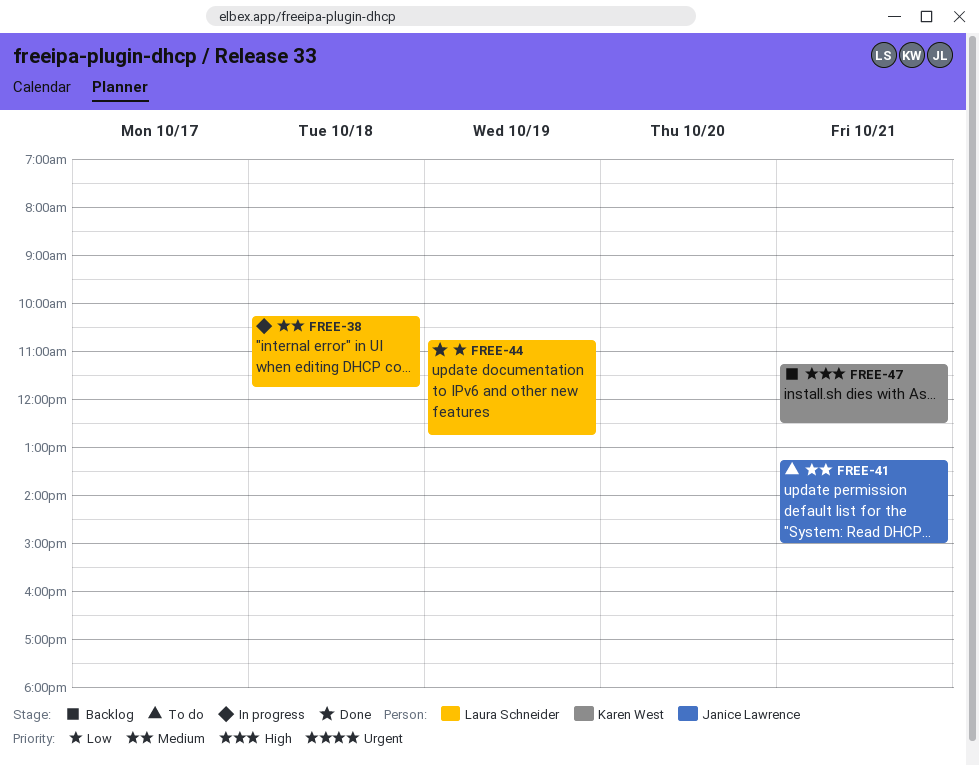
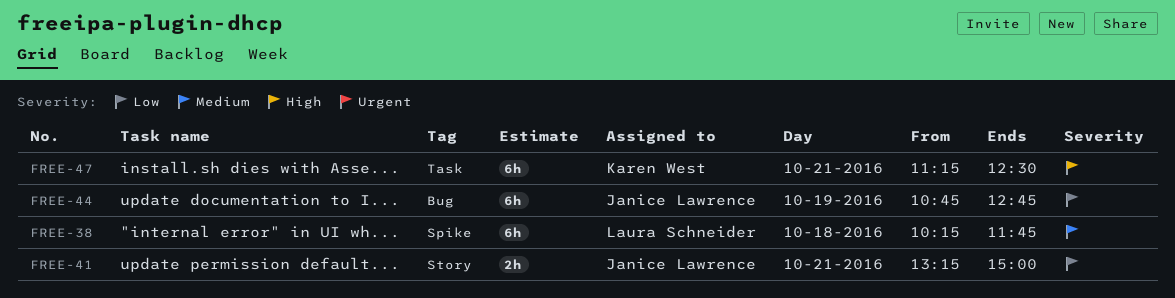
FREE-41, priority: Medium -> Low
FREE-44, owner: Laura Schneider -> Janice Lawrence

